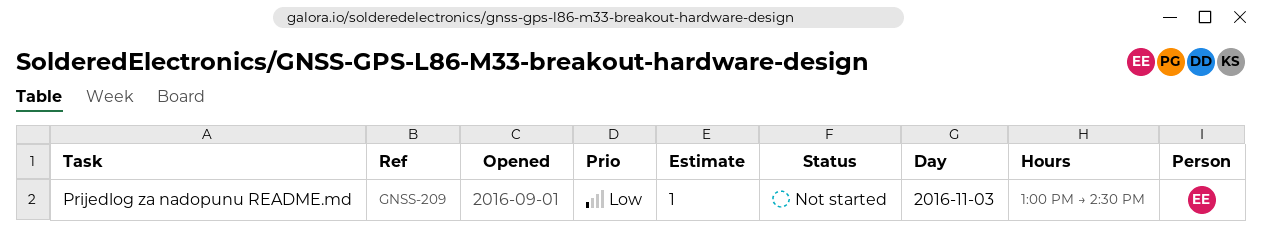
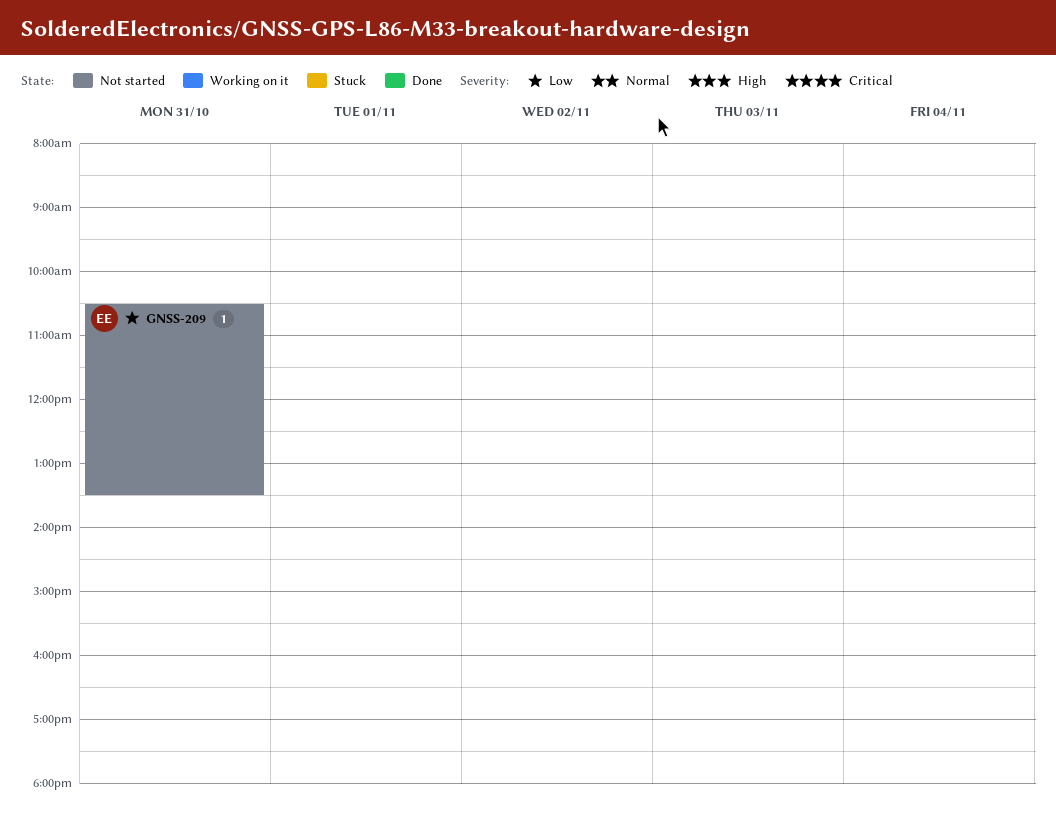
GNSS-209, day: Nov 3 -> Oct 31
GNSS-209, begins: 13:00 -> 10:30
GNSS-209, ends: 14:30 -> 13:30

